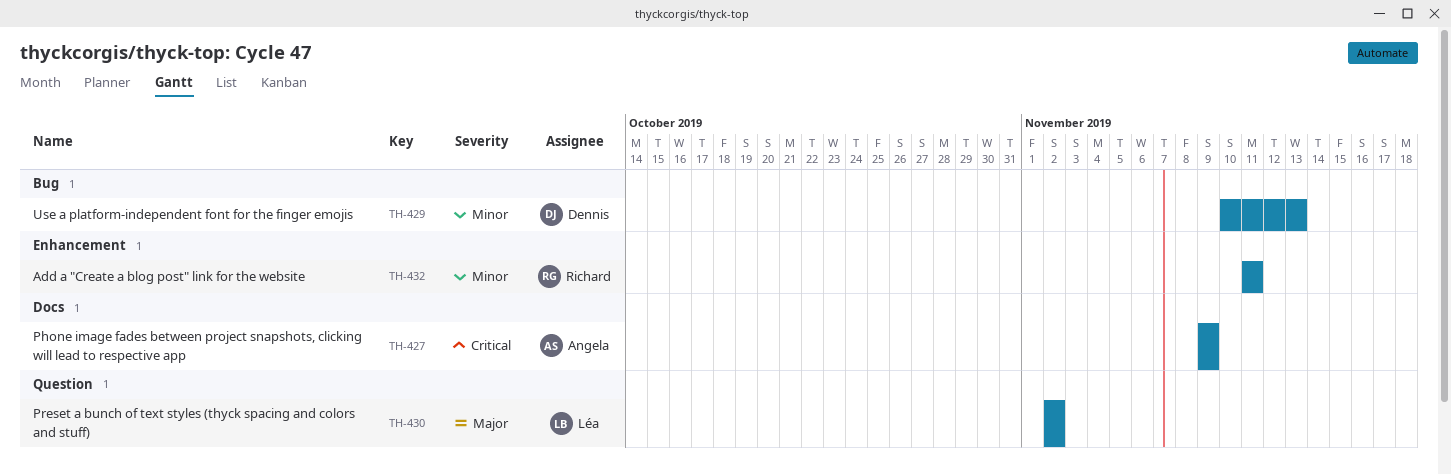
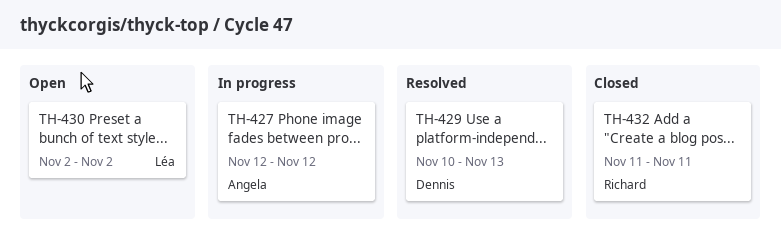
TH-427, start: Nov 9 -> Nov 12
TH-427, due: Nov 9 -> Nov 12

